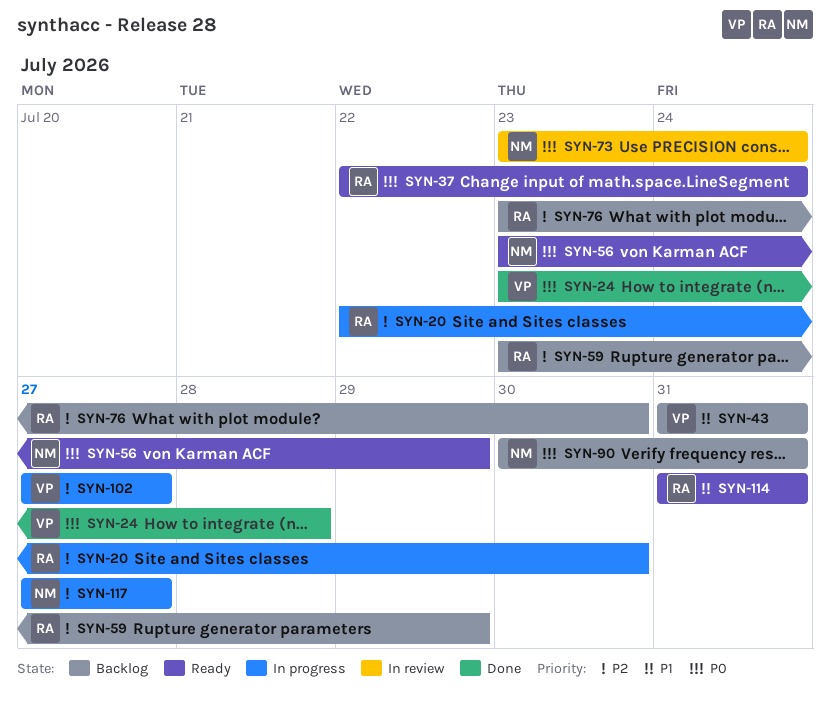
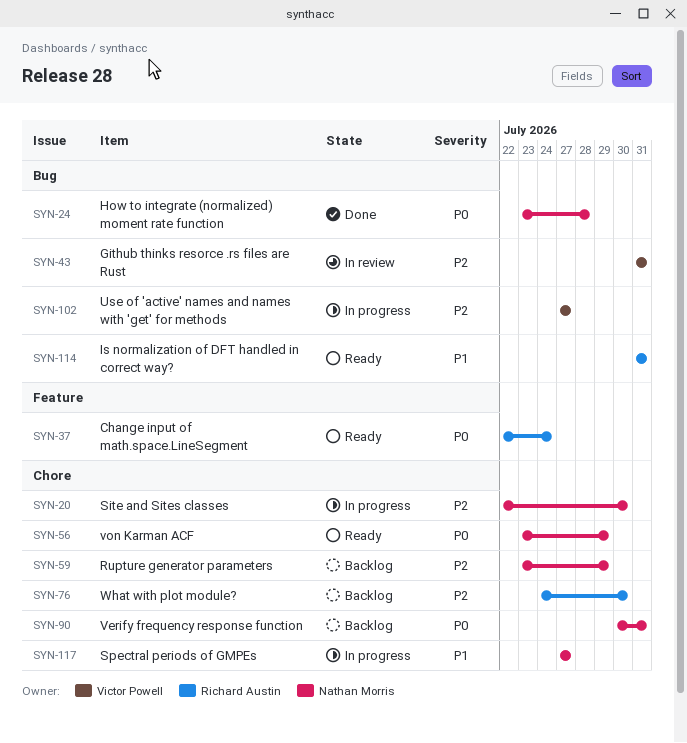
SYN-20, owner: Richard Austin -> Nathan Morris
SYN-24, owner: Victor Powell -> Nathan Morris
SYN-43, status: Backlog -> In review
SYN-43, priority: P1 -> P2
SYN-59, owner: Richard Austin -> Nathan Morris
SYN-73: present -> none
SYN-76, start: Jul 23 -> Jul 24
SYN-117, priority: P2 -> P1

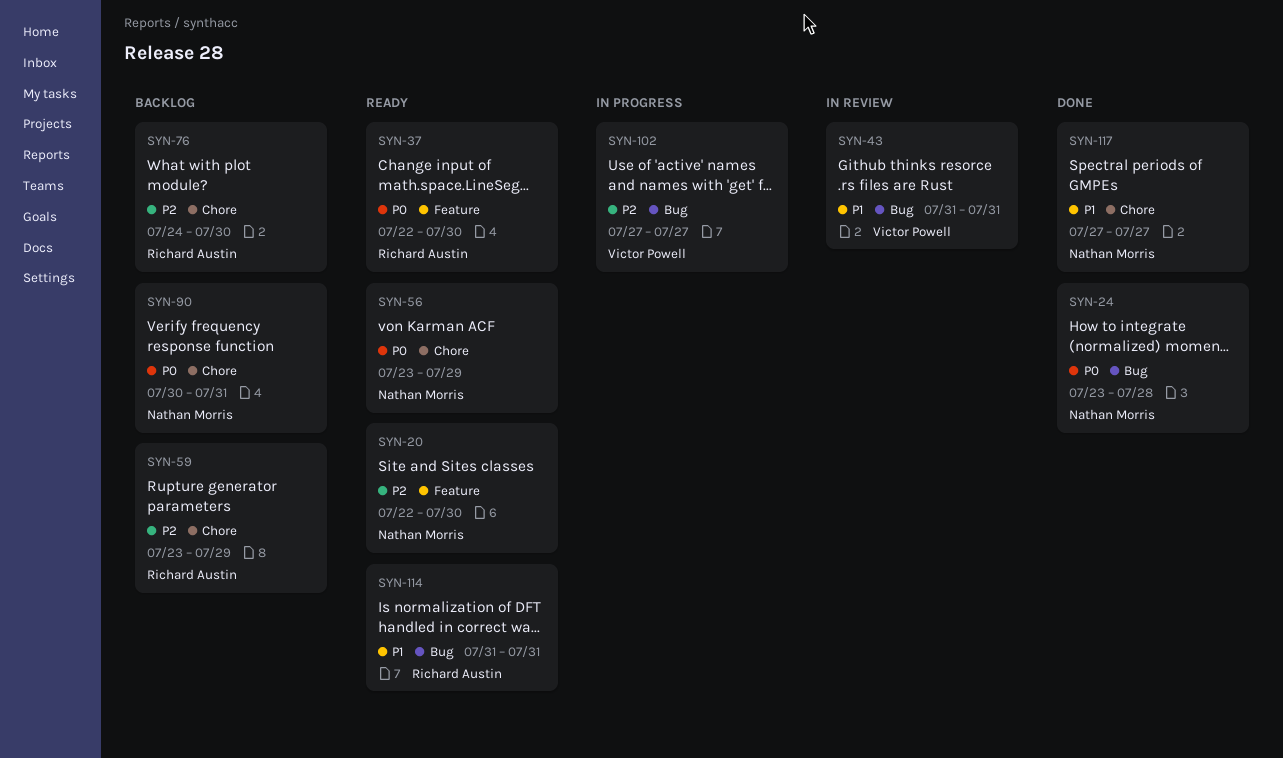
SYN-20, status: In progress -> Ready
SYN-20, label: Chore -> Feature
SYN-37, due: Jul 24 -> Jul 30
SYN-43, priority: P2 -> P1
SYN-59, owner: Nathan Morris -> Richard Austin
SYN-117, status: In progress -> Done

